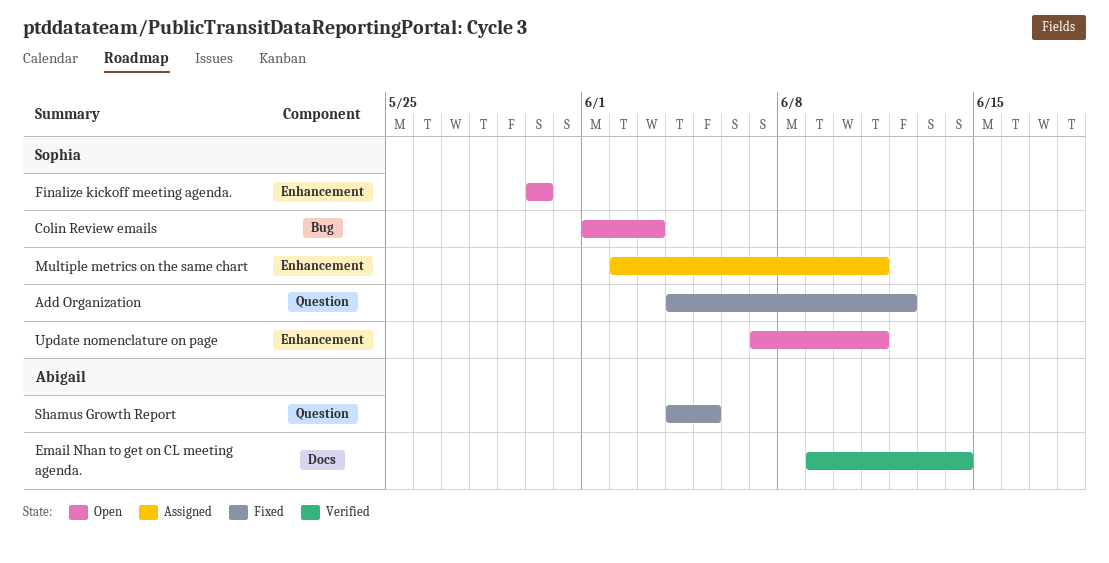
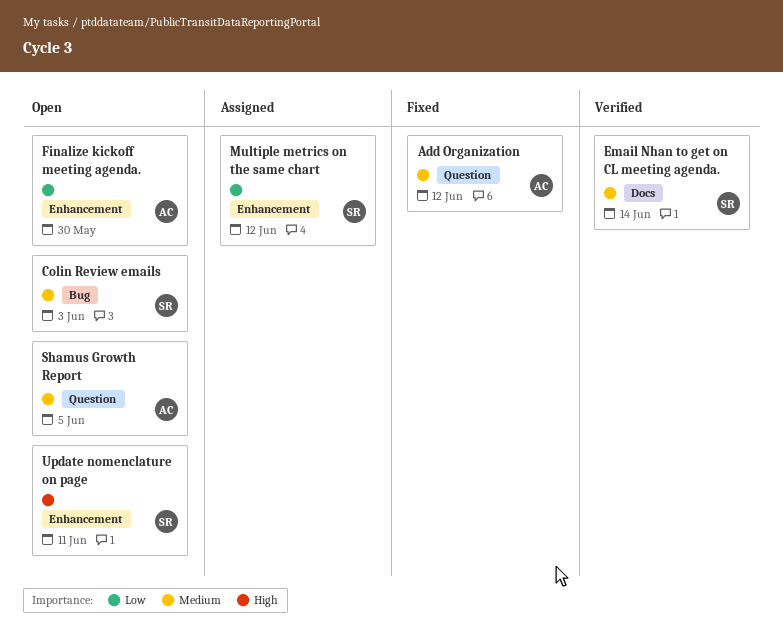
Add Organization, owner: Sophia -> Abigail
Email Nhan to get on CL meeting agenda., owner: Abigail -> Sophia
Finalize kickoff meeting agenda., owner: Sophia -> Abigail
Multiple metrics on the same chart, due: Jun 11 -> Jun 12
Shamus Growth Report, status: Fixed -> Open

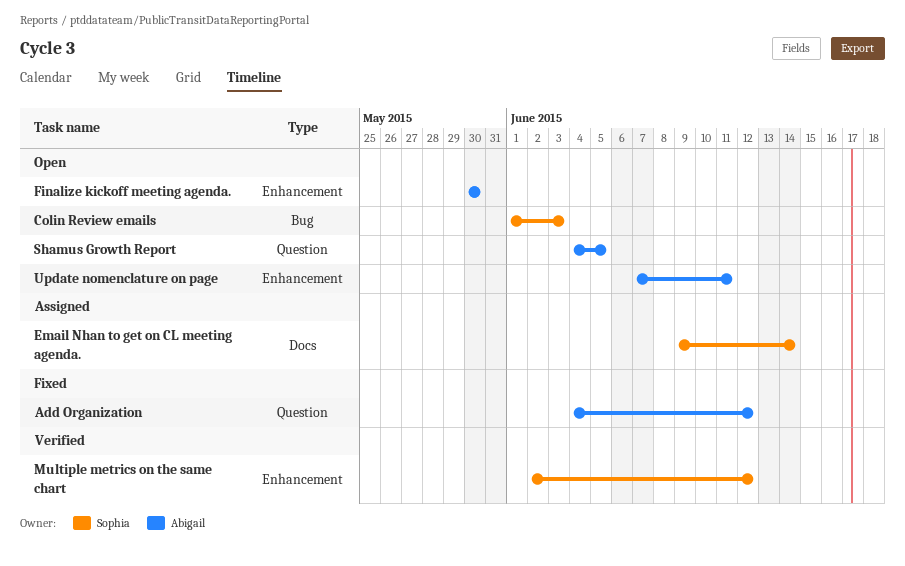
Email Nhan to get on CL meeting agenda., status: Verified -> Assigned
Multiple metrics on the same chart, status: Assigned -> Verified
Update nomenclature on page, owner: Sophia -> Abigail

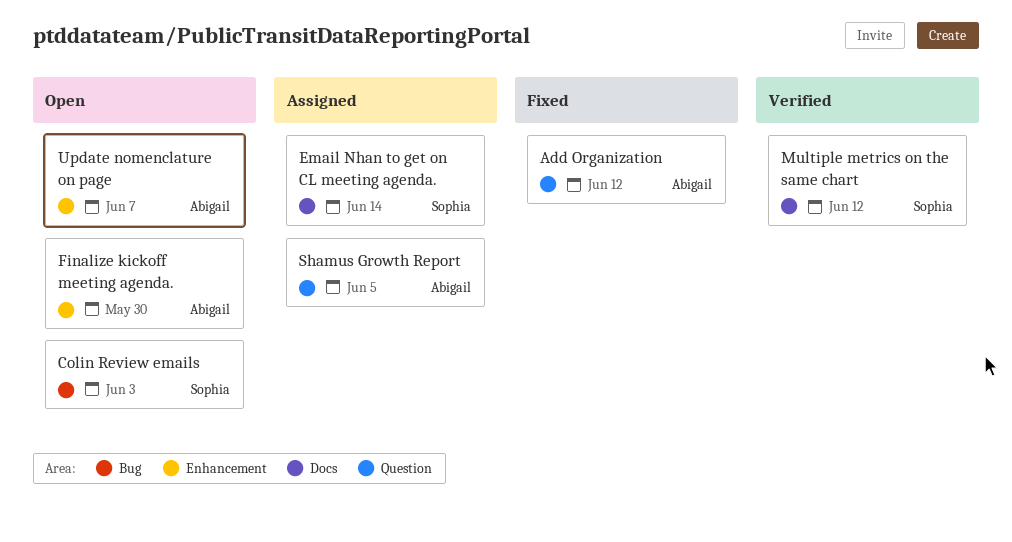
Multiple metrics on the same chart, label: Enhancement -> Docs
Shamus Growth Report, status: Open -> Assigned
Update nomenclature on page, due: Jun 11 -> Jun 7

